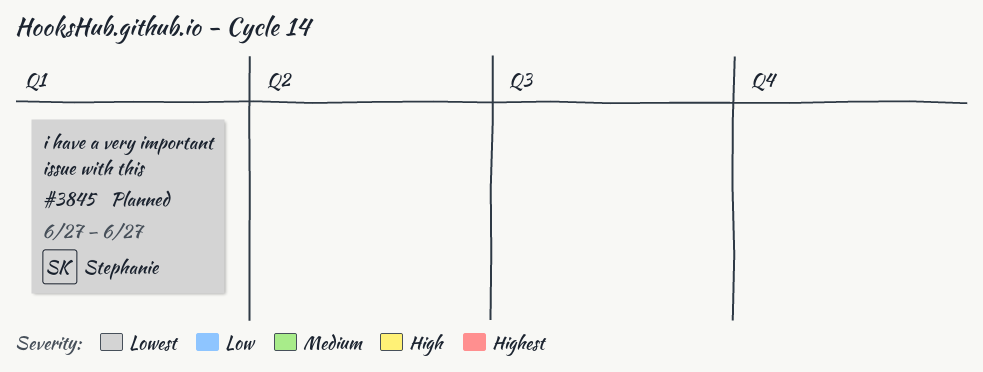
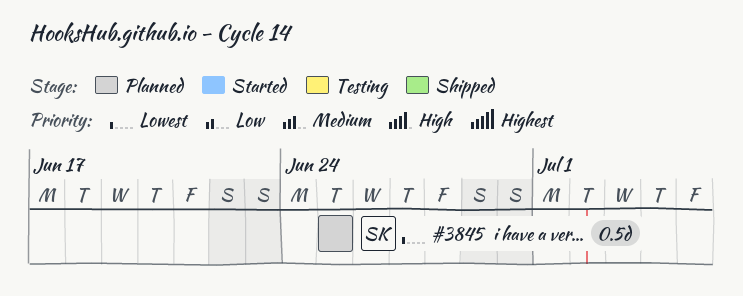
#3845, start: Jun 27 -> Jun 25
#3845, due: Jun 27 -> Jun 25

